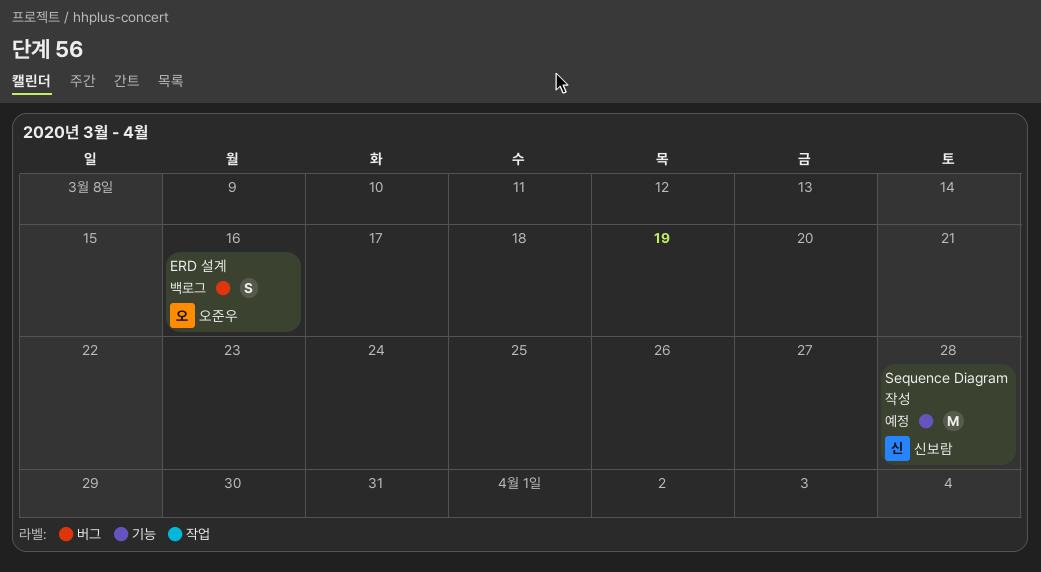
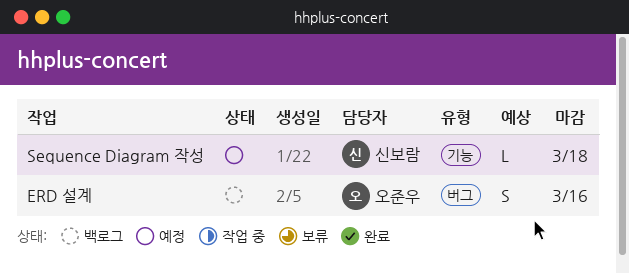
Sequence Diagram 작성, estimate: M -> L
Sequence Diagram 작성, due: Mar 28 -> Mar 18

